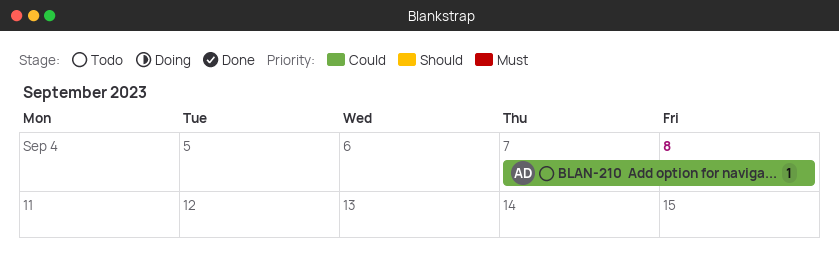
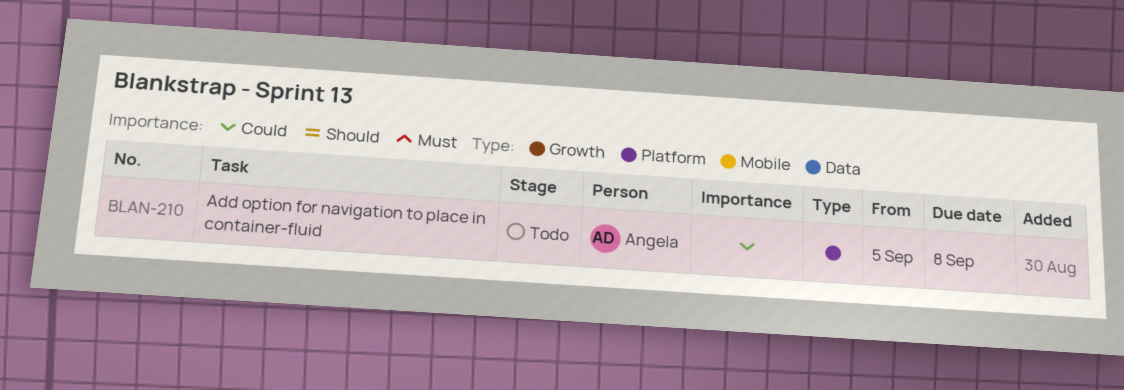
BLAN-210, start: Sep 7 -> Sep 5

